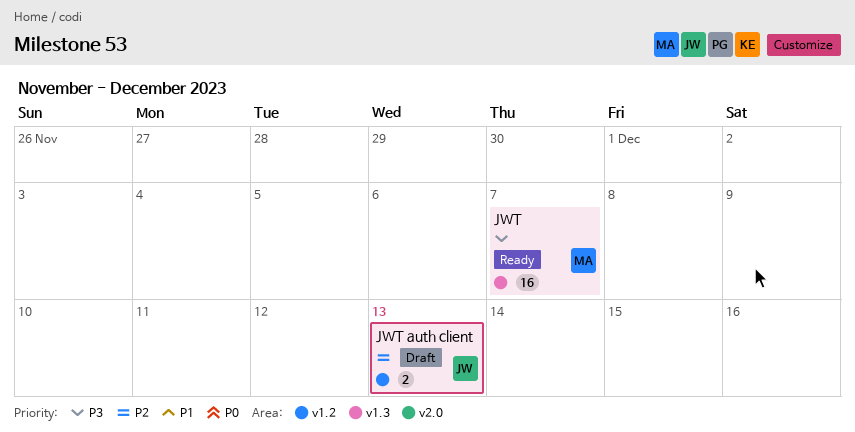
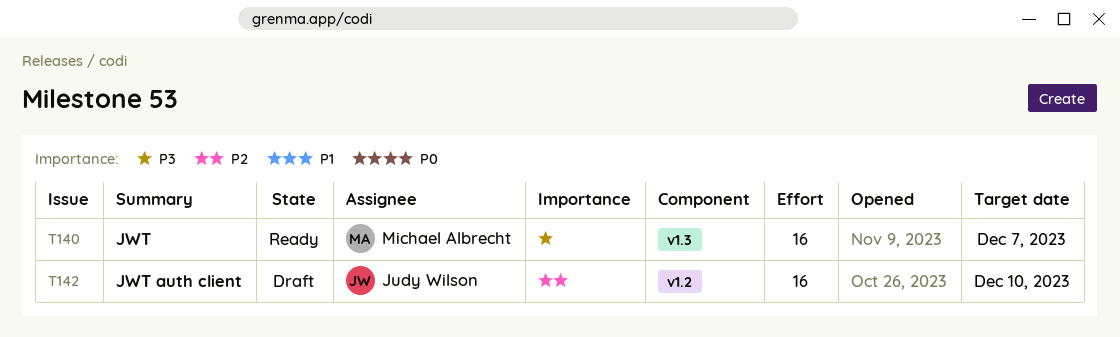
JWT auth client, estimate: 2 -> 16
JWT auth client, due: Dec 13 -> Dec 10

